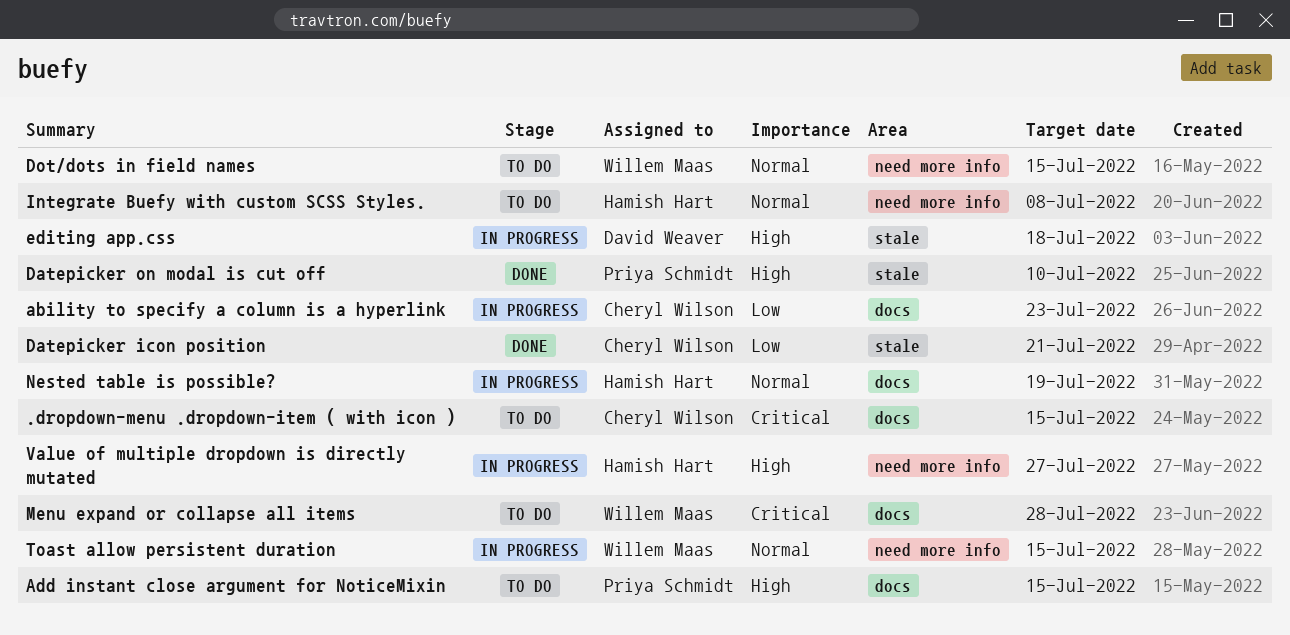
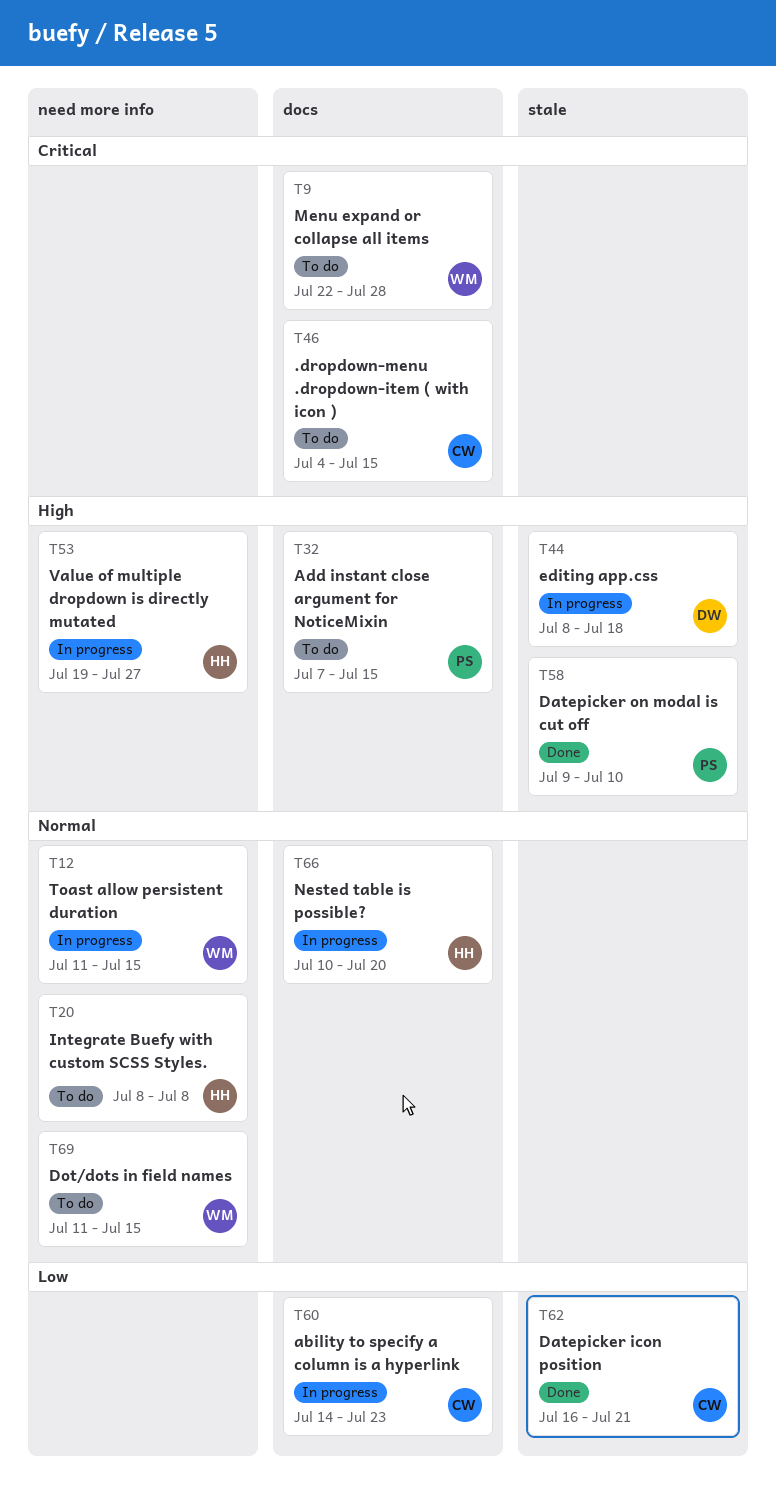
Nested table is possible?, due: Jul 19 -> Jul 20

